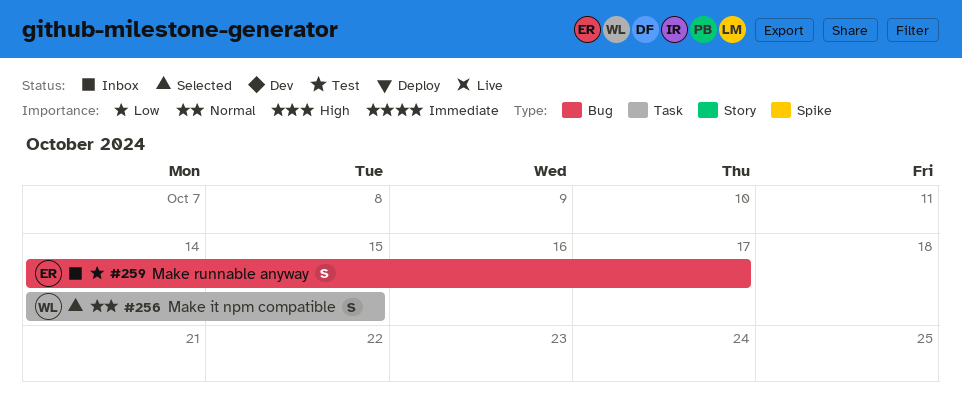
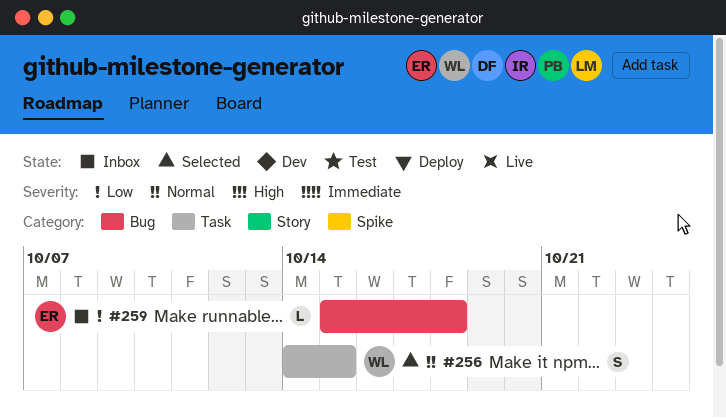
#259, estimate: S -> L
#259, start: Oct 14 -> Oct 15
#259, due: Oct 17 -> Oct 18

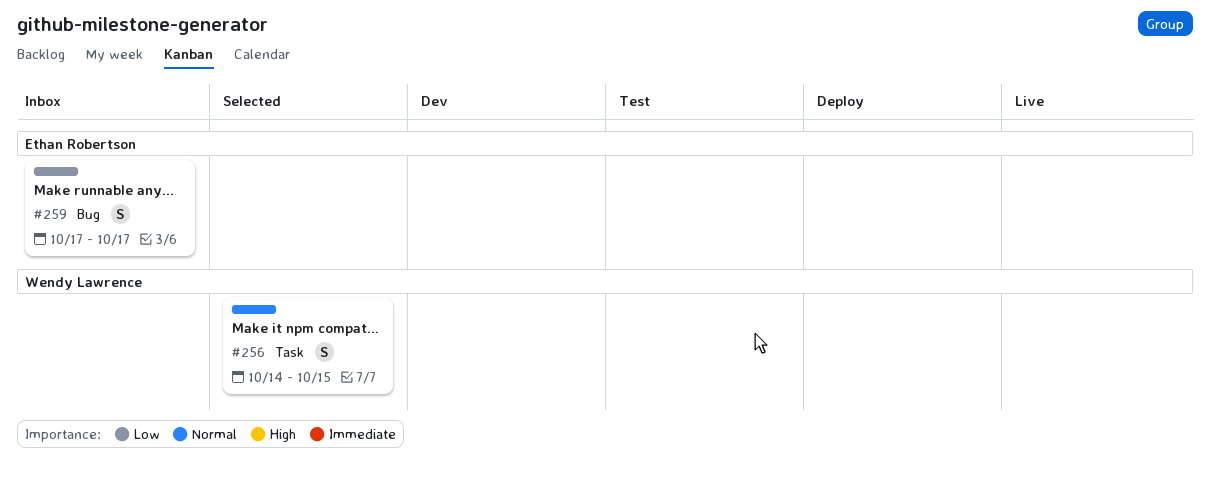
#259, estimate: L -> S
#259, start: Oct 15 -> Oct 17
#259, due: Oct 18 -> Oct 17

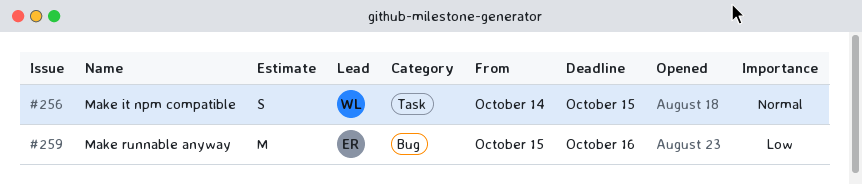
#259, estimate: S -> M
#259, start: Oct 17 -> Oct 15
#259, due: Oct 17 -> Oct 16

